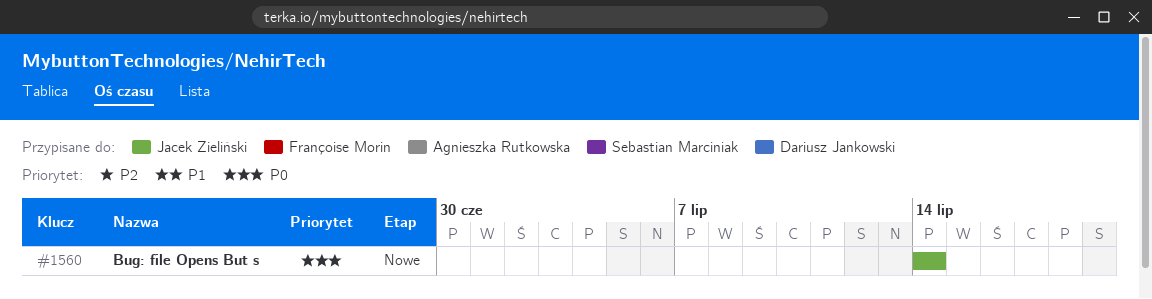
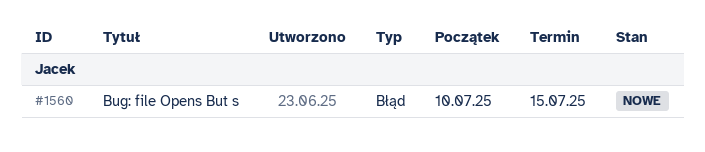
#1560, start: Jul 14 -> Jul 10
#1560, due: Jul 14 -> Jul 15

